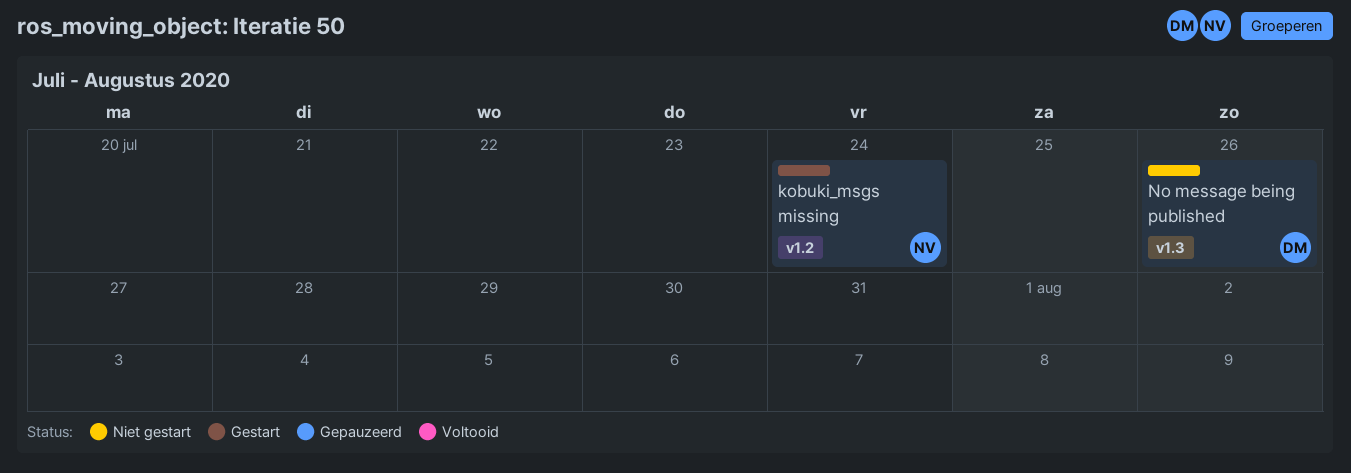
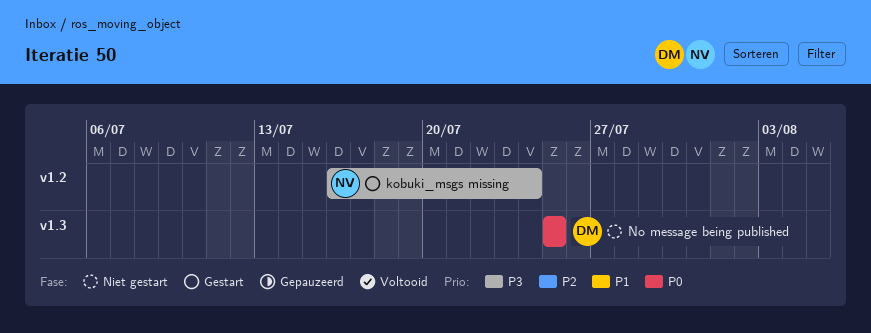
No message being published, due: Jul 26 -> Jul 25

